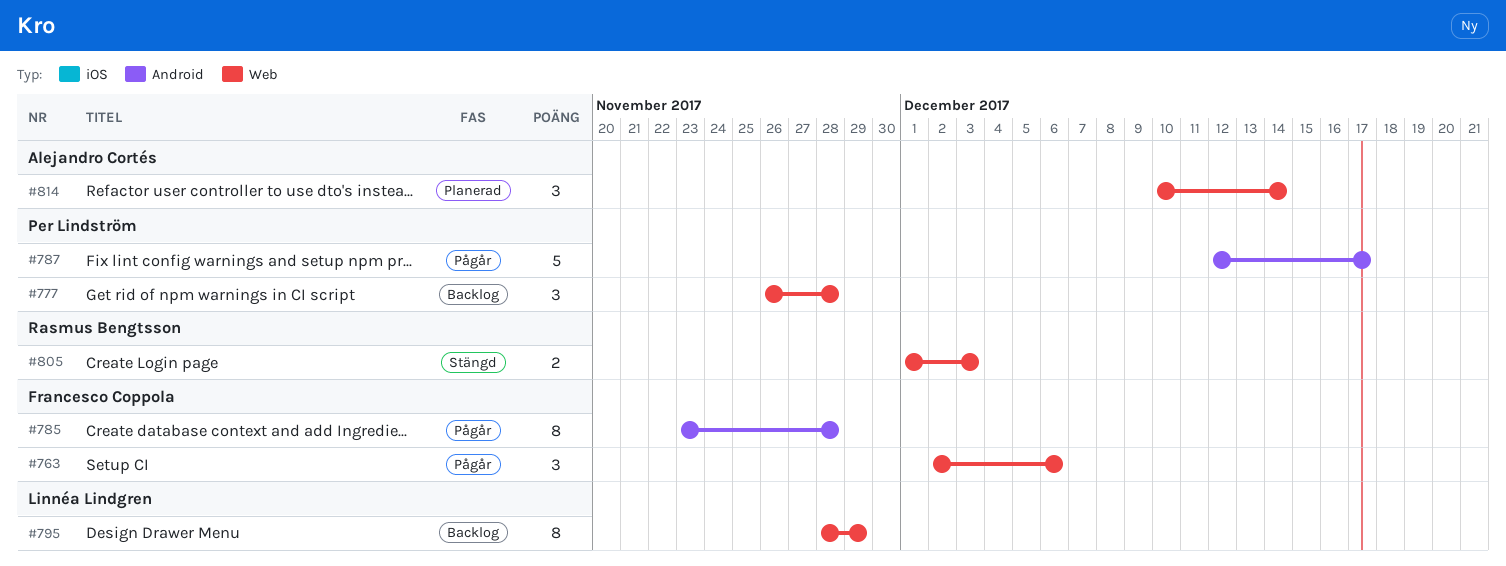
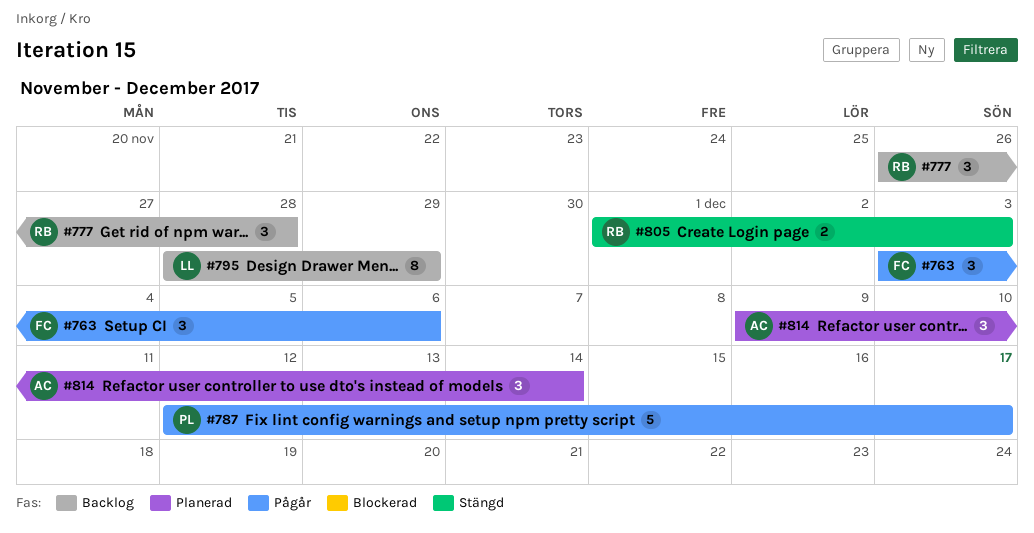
#763, start: Dec 2 -> Dec 3
#777, owner: Per Lindström -> Rasmus Bengtsson
#785: present -> none
#814, start: Dec 10 -> Dec 9

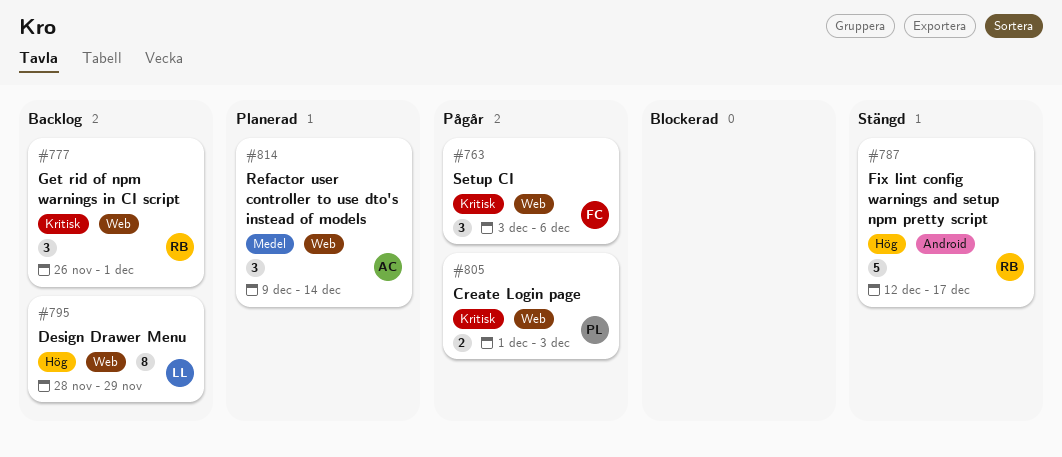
#777, due: Nov 28 -> Dec 1
#787, status: Pågår -> Stängd
#787, owner: PL -> RB
#805, status: Stängd -> Pågår
#805, owner: RB -> PL

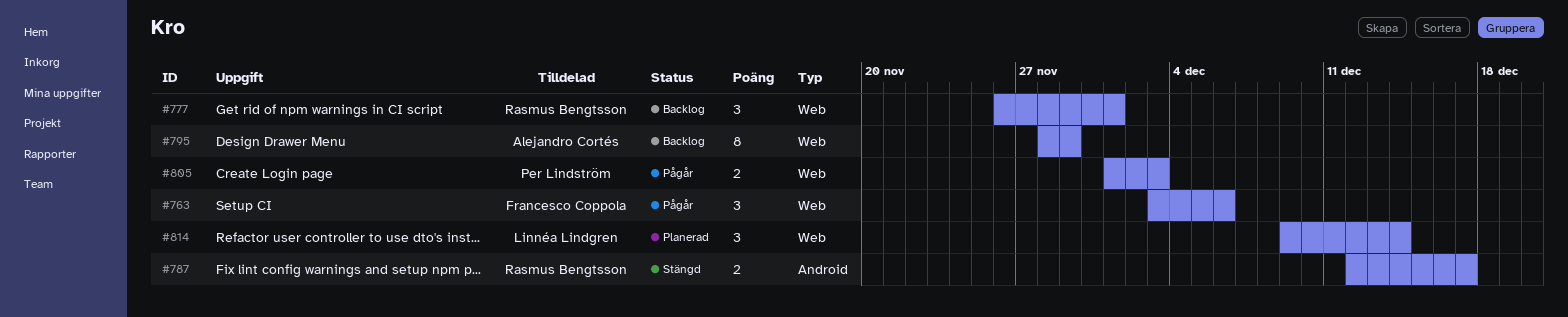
#787, estimate: 5 -> 2
#795, owner: Linnéa Lindgren -> Alejandro Cortés
#814, owner: Alejandro Cortés -> Linnéa Lindgren

